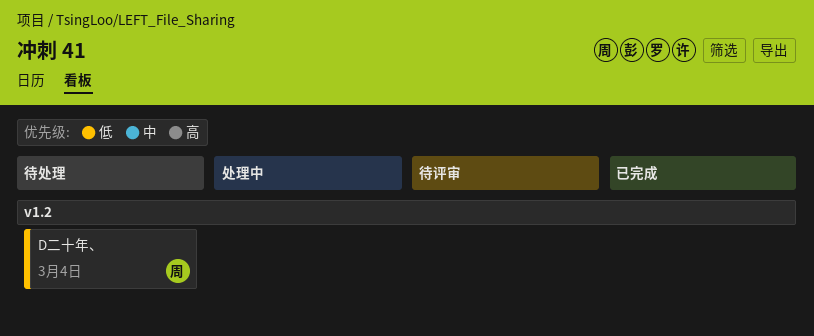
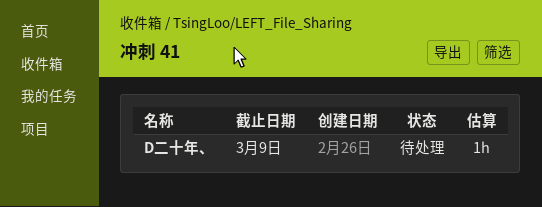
D二十年、, due: Mar 4 -> Mar 9

